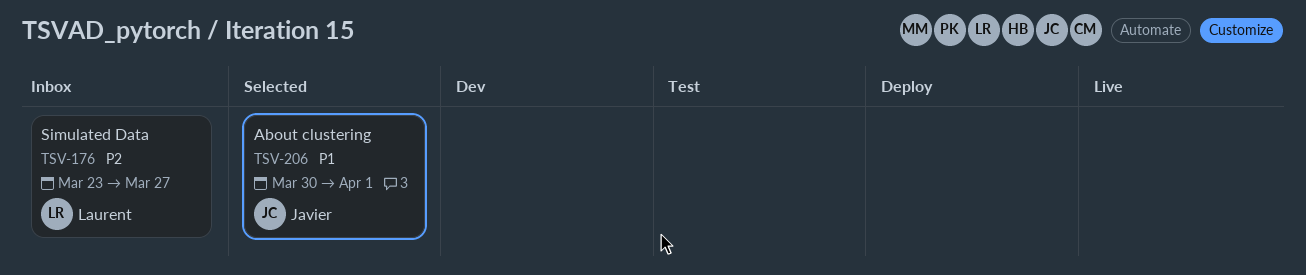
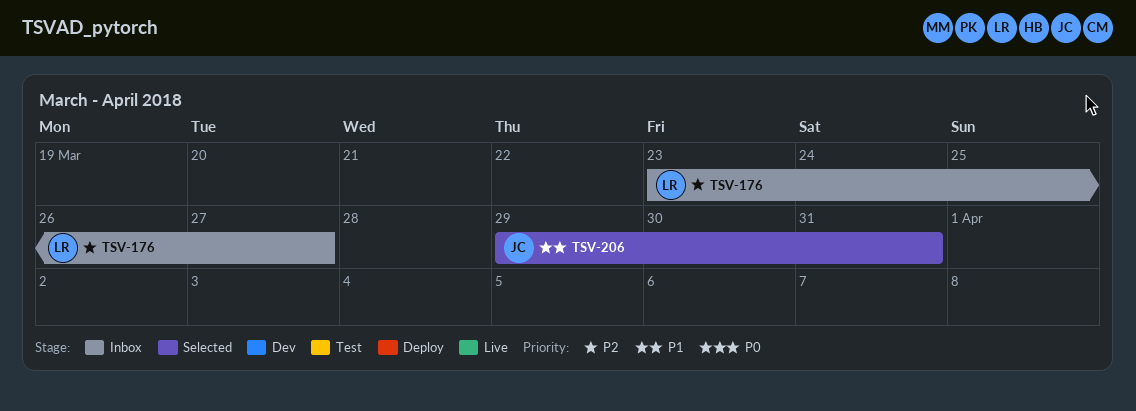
TSV-206, start: Mar 30 -> Mar 29
TSV-206, due: Apr 1 -> Mar 31

